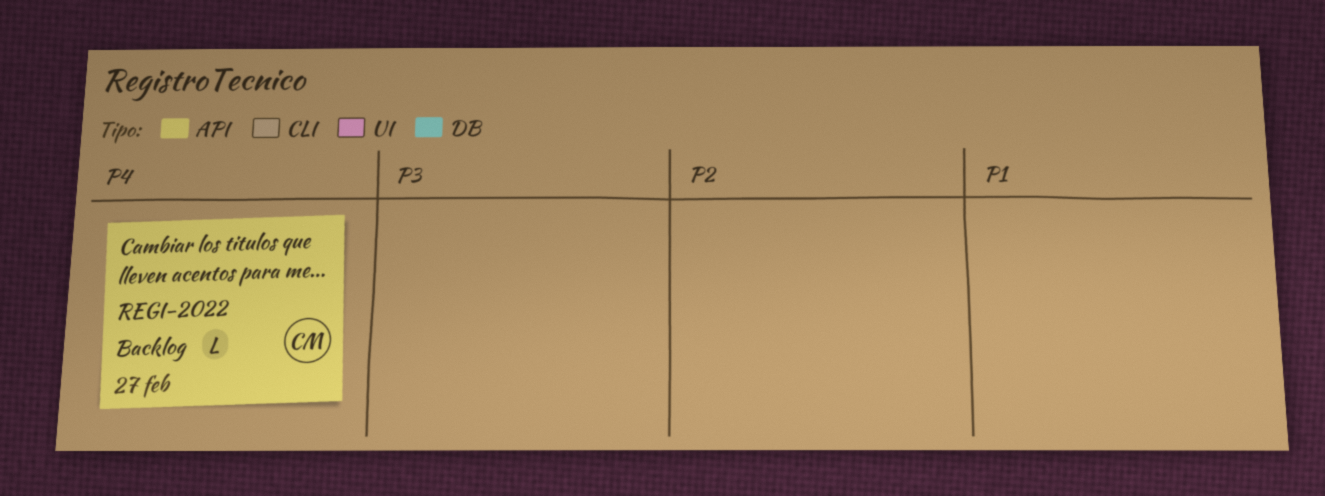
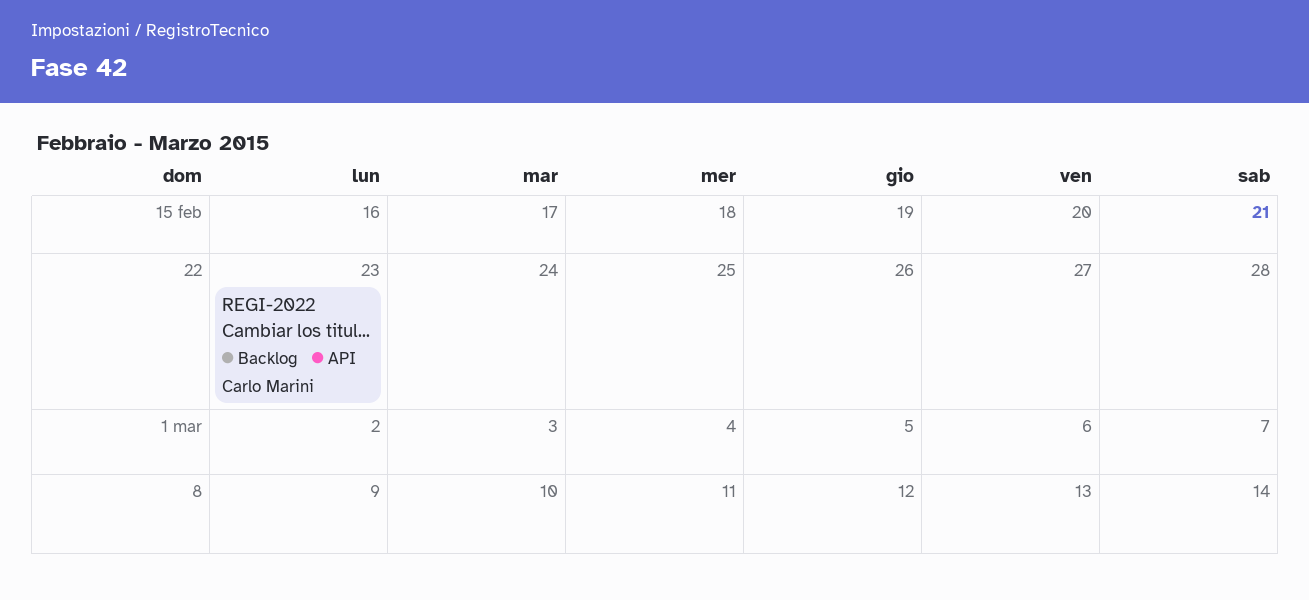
REGI-2022, due: Feb 27 -> Feb 23

